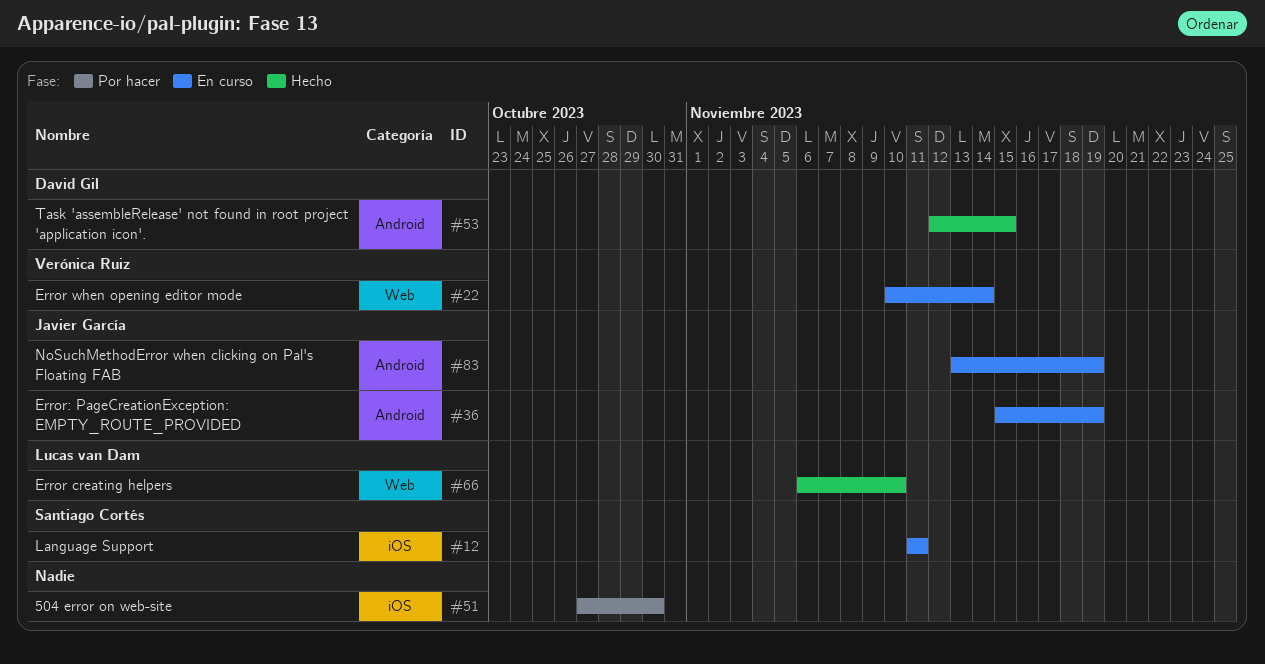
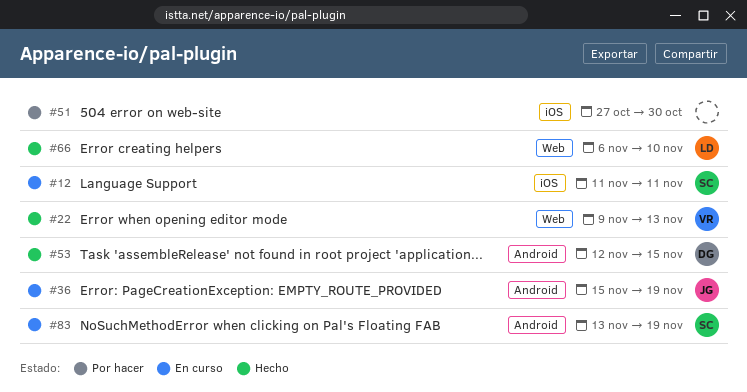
#22, status: En curso -> Hecho
#22, start: Nov 10 -> Nov 9
#22, due: Nov 14 -> Nov 13
#83, owner: Javier García -> Santiago Cortés

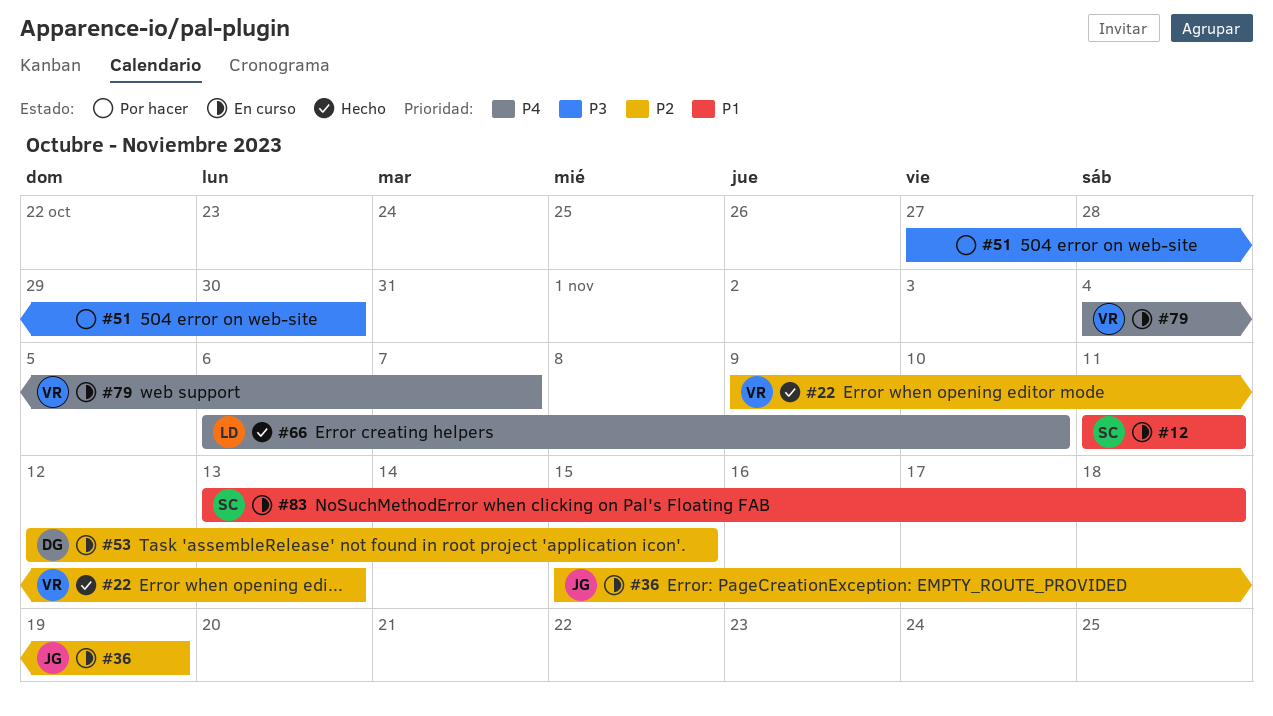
#53, status: Hecho -> En curso
#79: none -> present
#83, due: Nov 19 -> Nov 18

